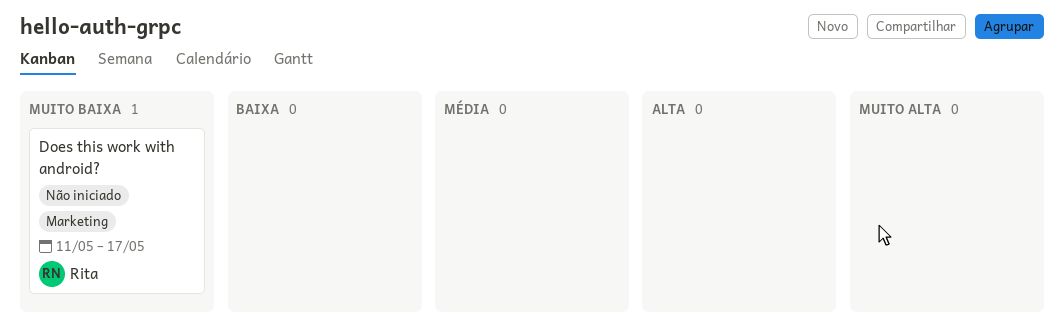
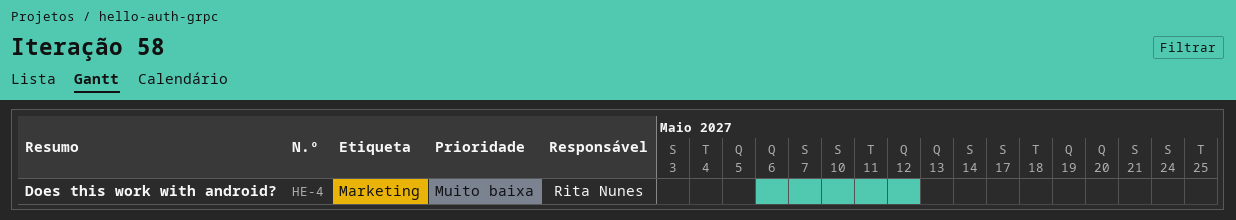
Does this work with android?, start: May 11 -> May 6
Does this work with android?, due: May 17 -> May 12

